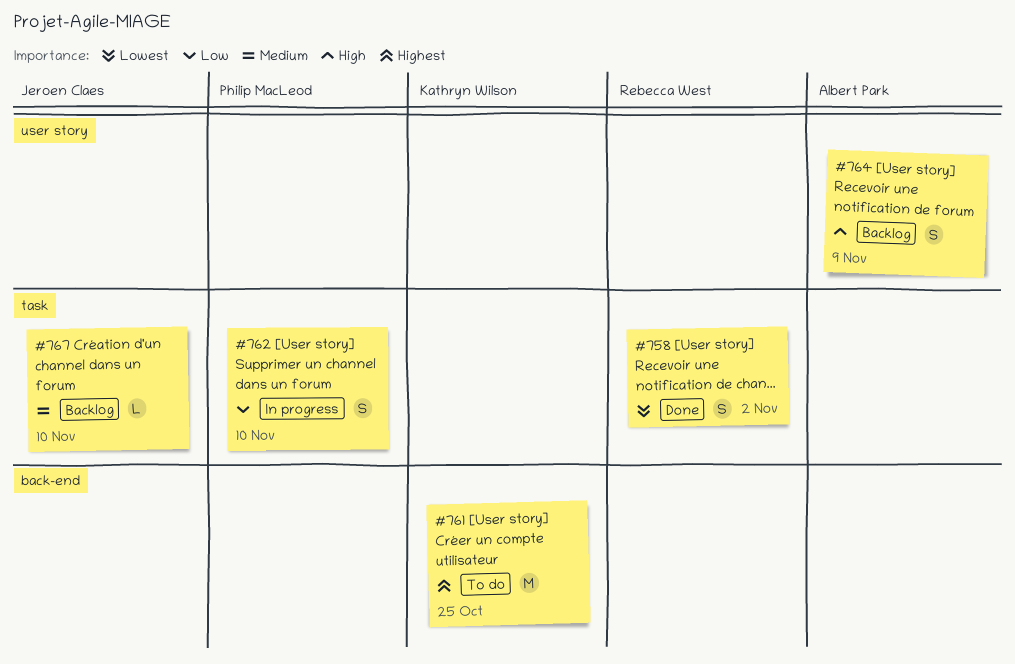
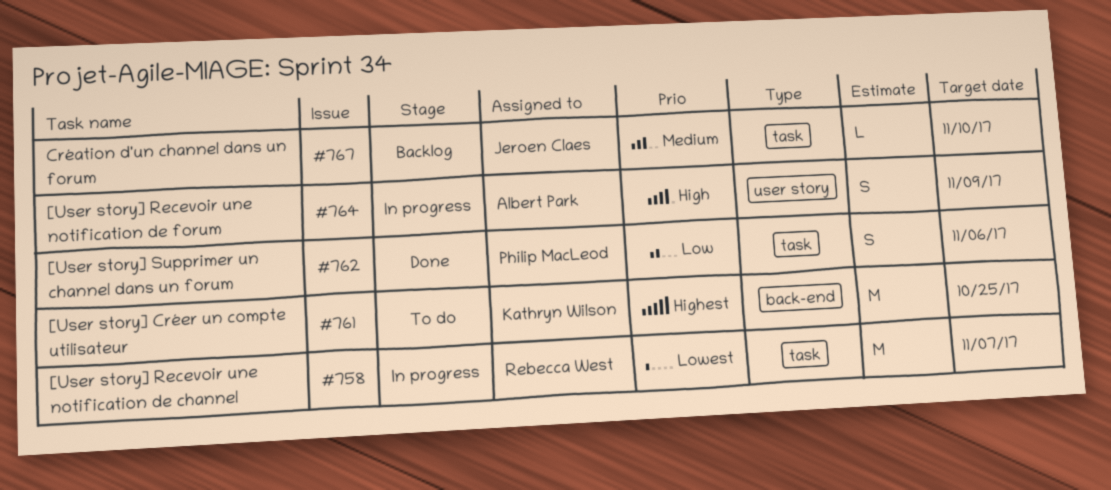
#758, status: Done -> In progress
#758, estimate: S -> M
#758, due: Nov 2 -> Nov 7
#762, status: In progress -> Done
#762, due: Nov 10 -> Nov 6
#764, status: Backlog -> In progress

